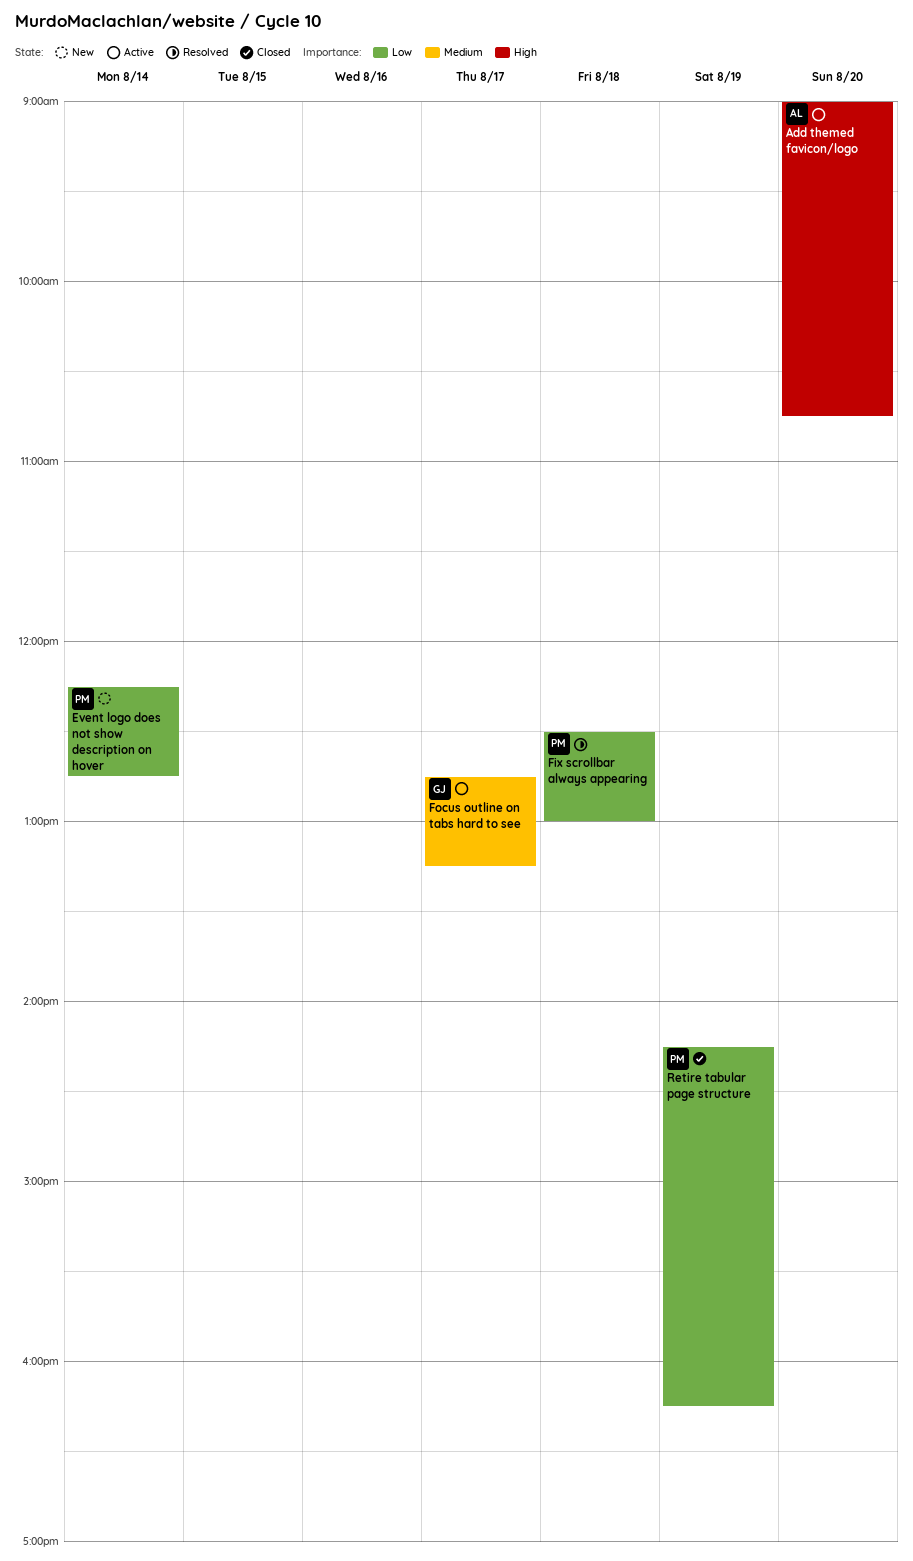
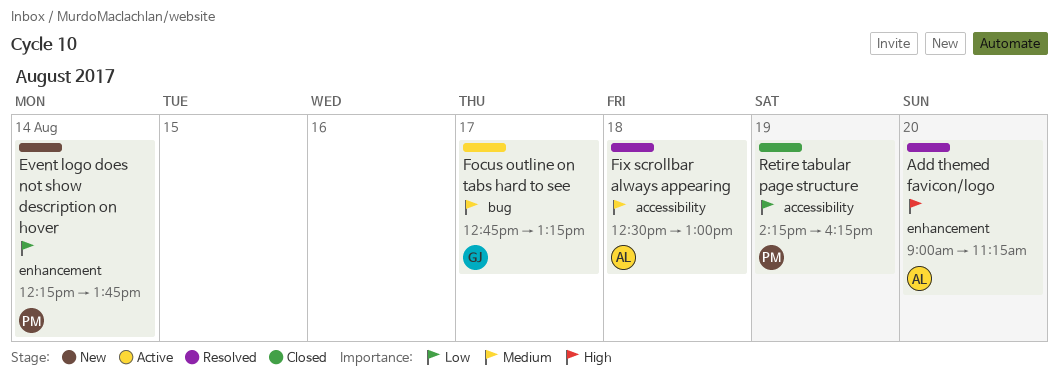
Add themed favicon/logo, status: Active -> Resolved
Add themed favicon/logo, ends: 10:45 -> 11:15
Event logo does not show description on hover, ends: 12:45 -> 13:45
Fix scrollbar always appearing, owner: PM -> AL
Fix scrollbar always appearing, priority: Low -> Medium

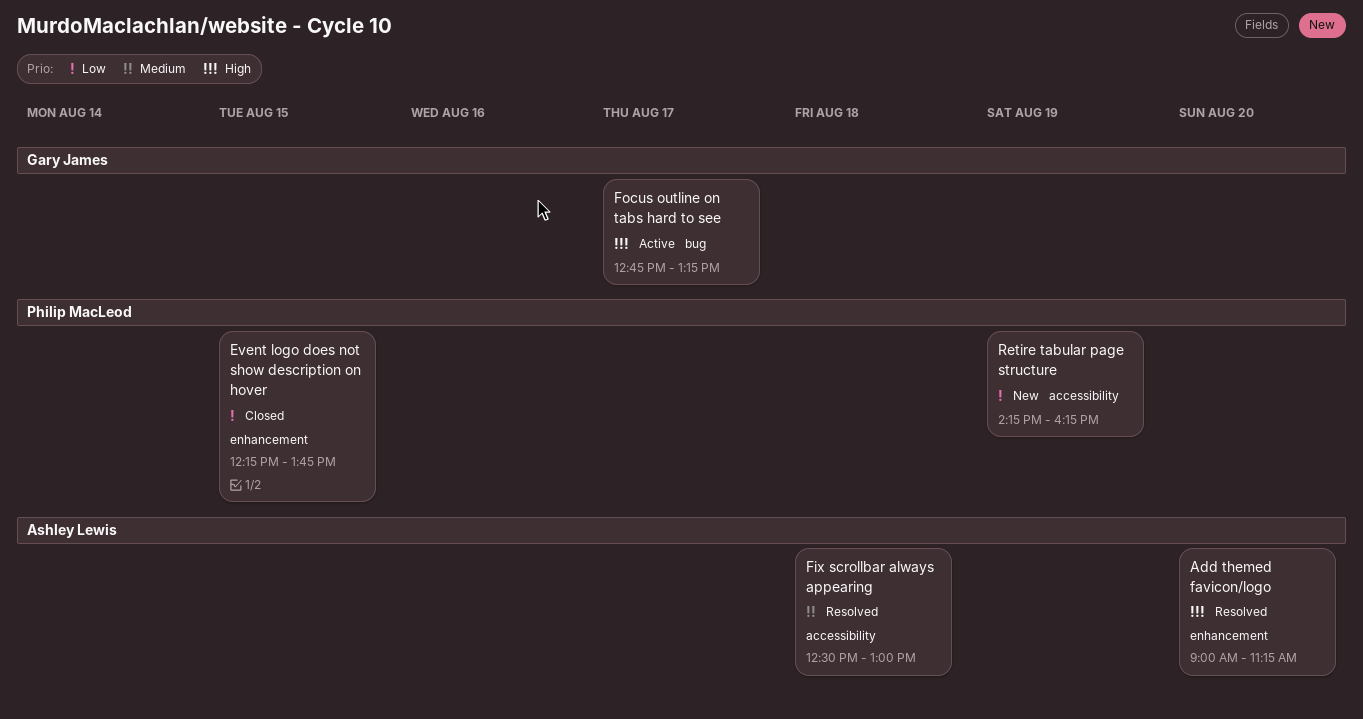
Event logo does not show description on hover, status: New -> Closed
Event logo does not show description on hover, day: Aug 14 -> Aug 15
Focus outline on tabs hard to see, priority: Medium -> High
Retire tabular page structure, status: Closed -> New

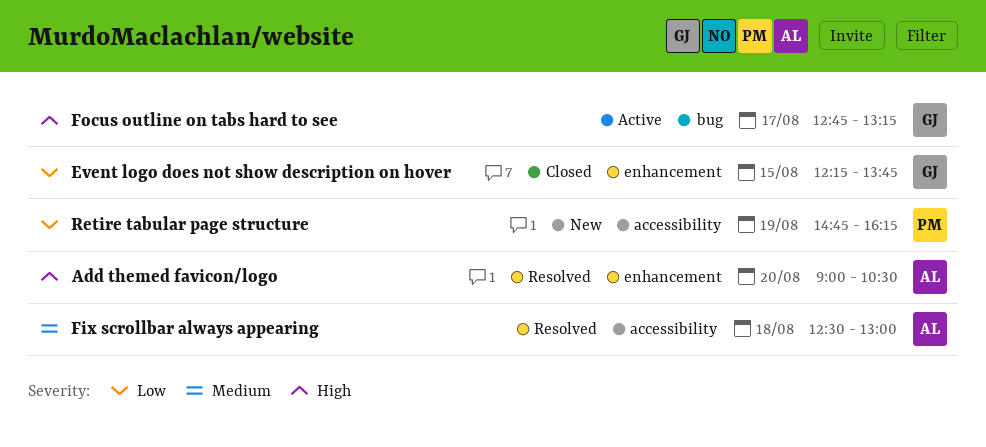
Add themed favicon/logo, ends: 11:15 -> 10:30
Event logo does not show description on hover, owner: Philip MacLeod -> Gary James
Retire tabular page structure, begins: 14:15 -> 14:45

